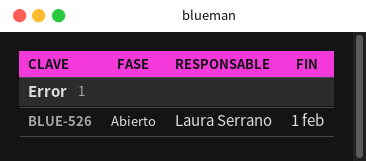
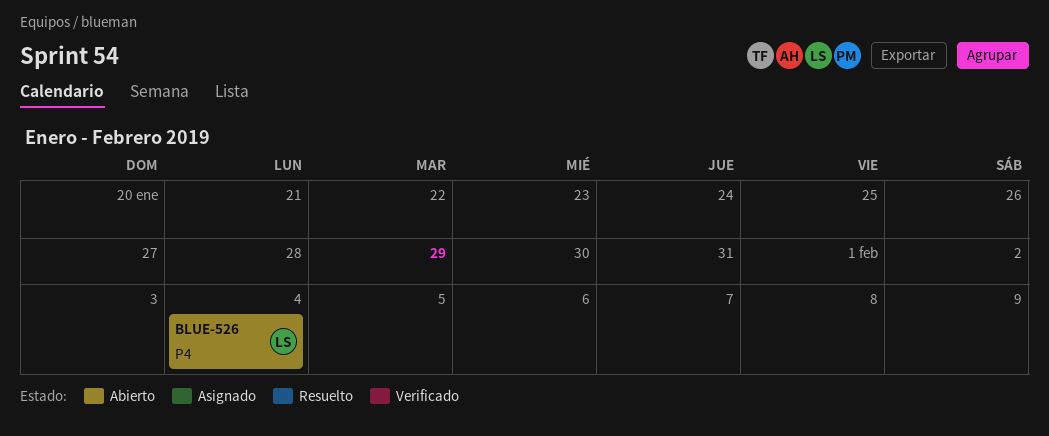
BLUE-526, due: Feb 1 -> Feb 4

